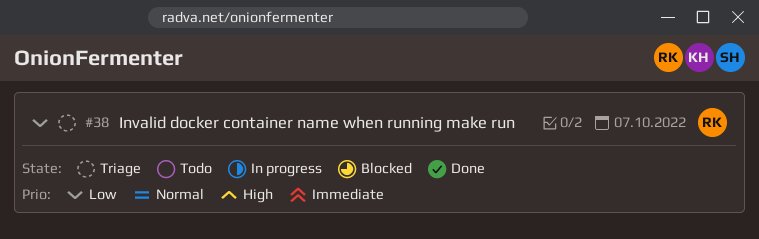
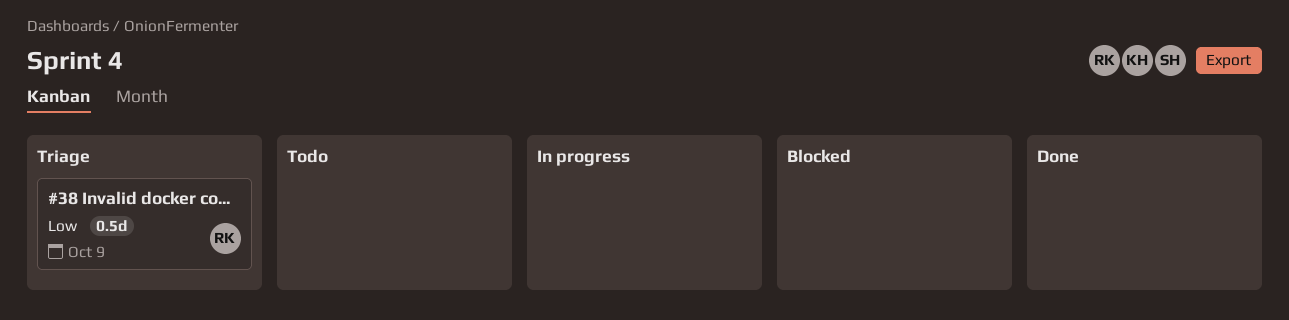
#38, due: Oct 7 -> Oct 9

